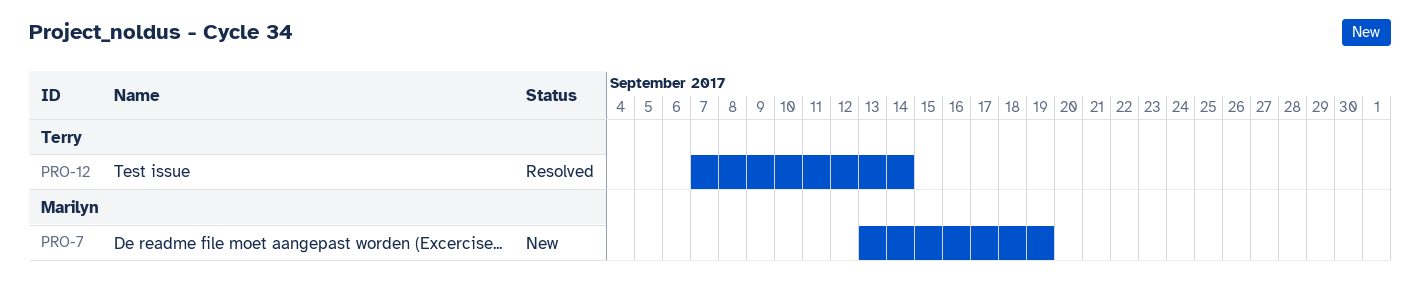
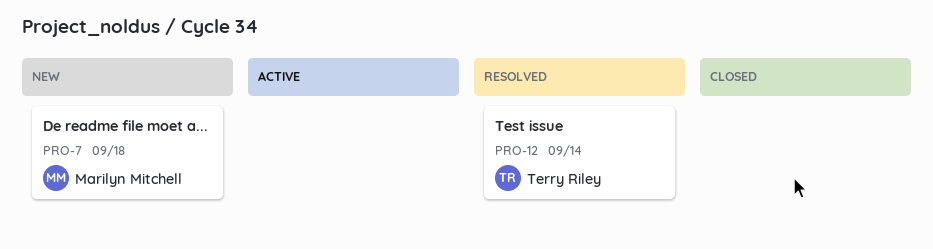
PRO-7, due: Sep 19 -> Sep 18

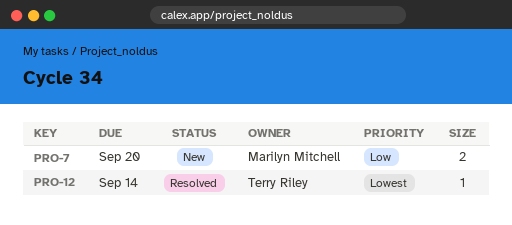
PRO-7, due: Sep 18 -> Sep 20

